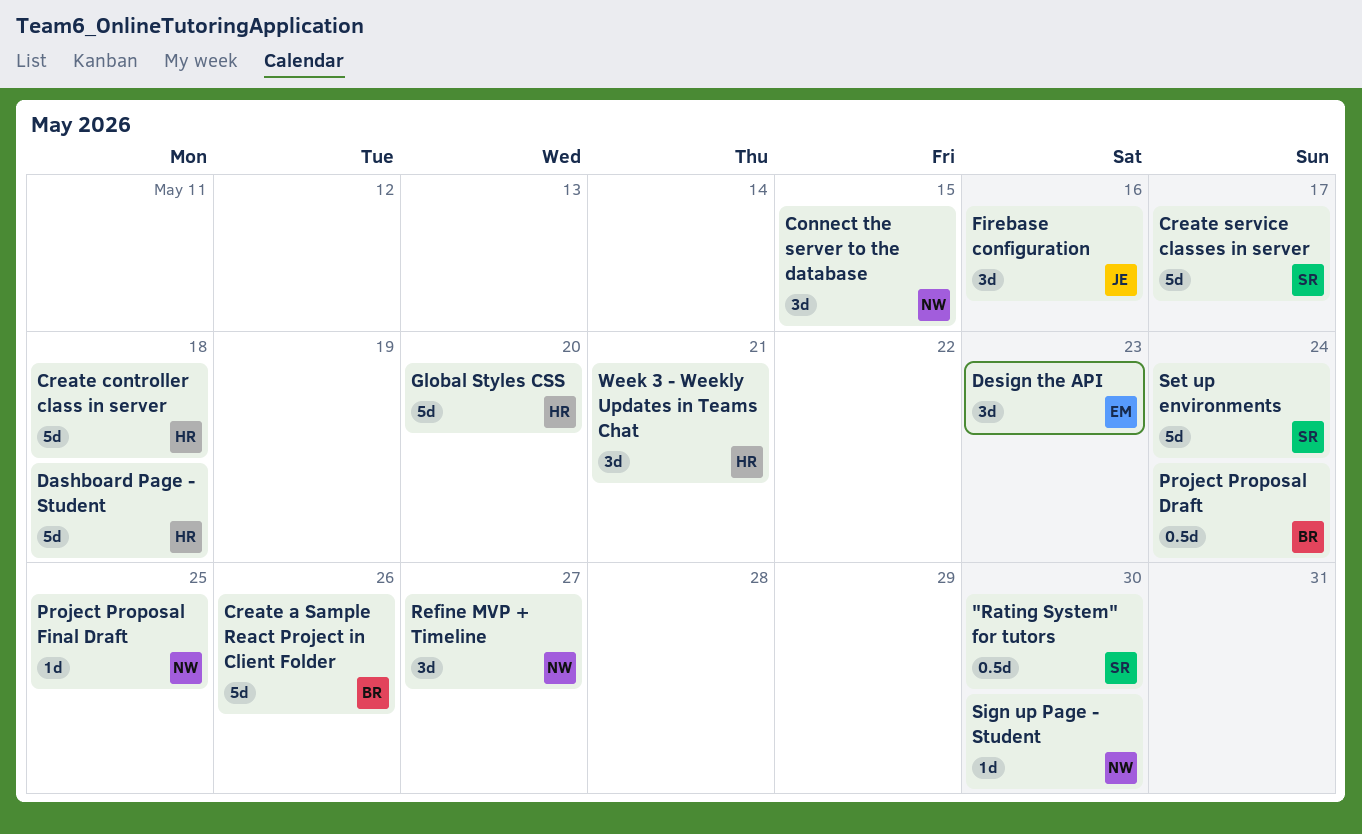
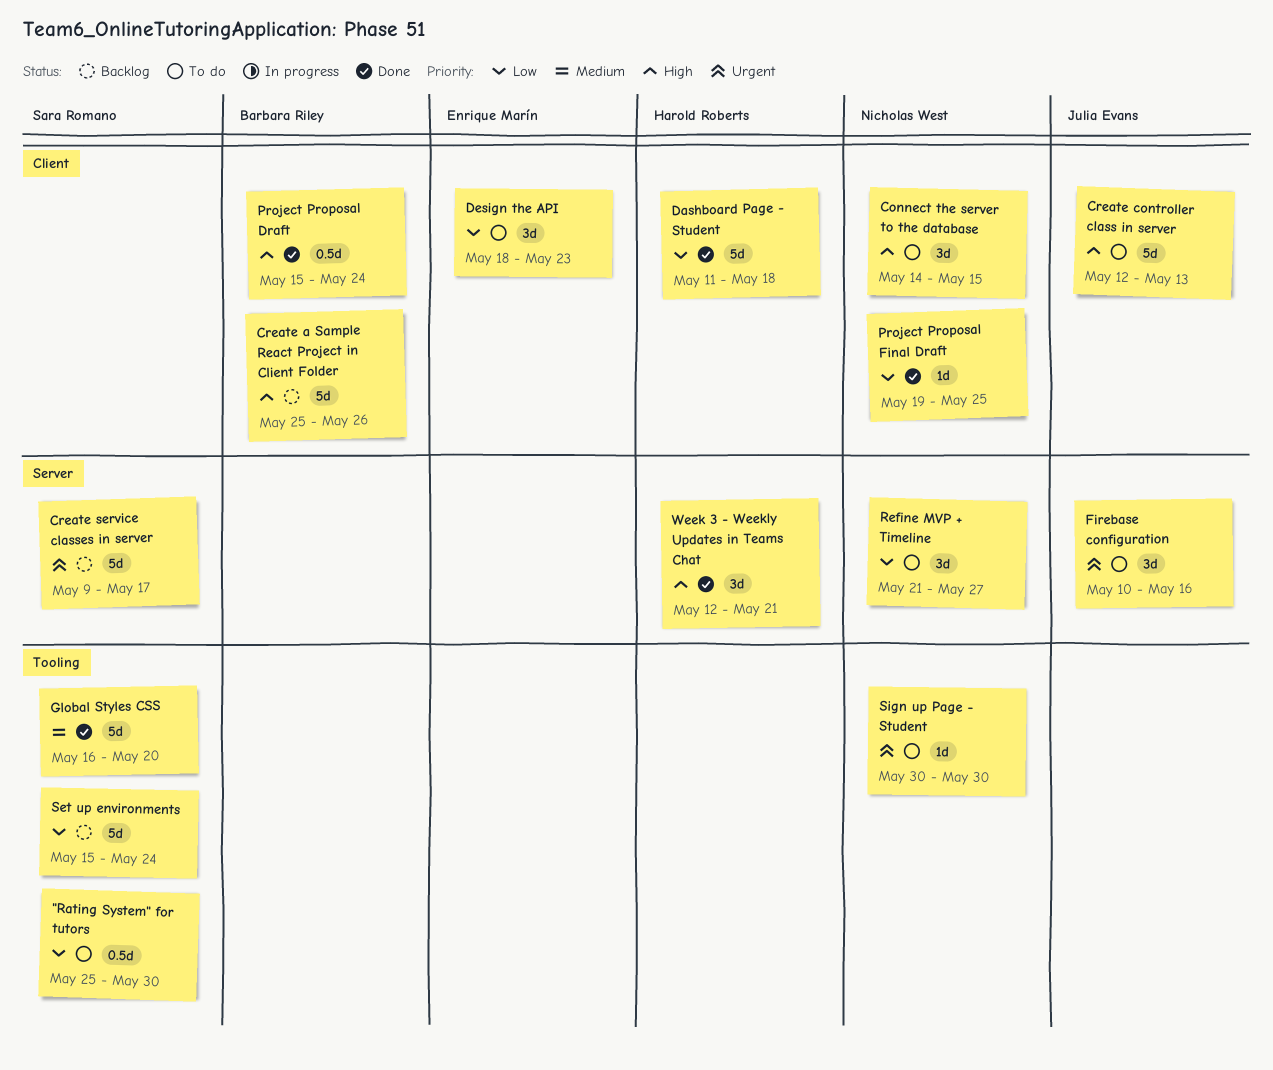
Create controller class in server, owner: Harold Roberts -> Julia Evans
Create controller class in server, due: May 18 -> May 13
Global Styles CSS, owner: Harold Roberts -> Sara Romano

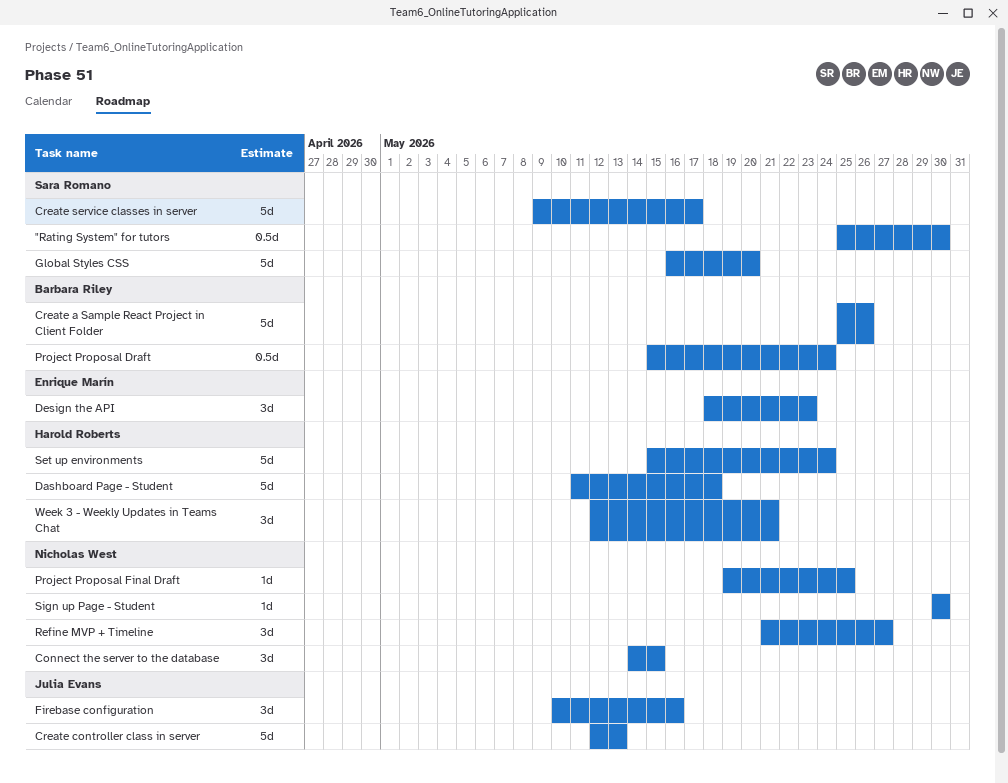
Set up environments, owner: Sara Romano -> Harold Roberts

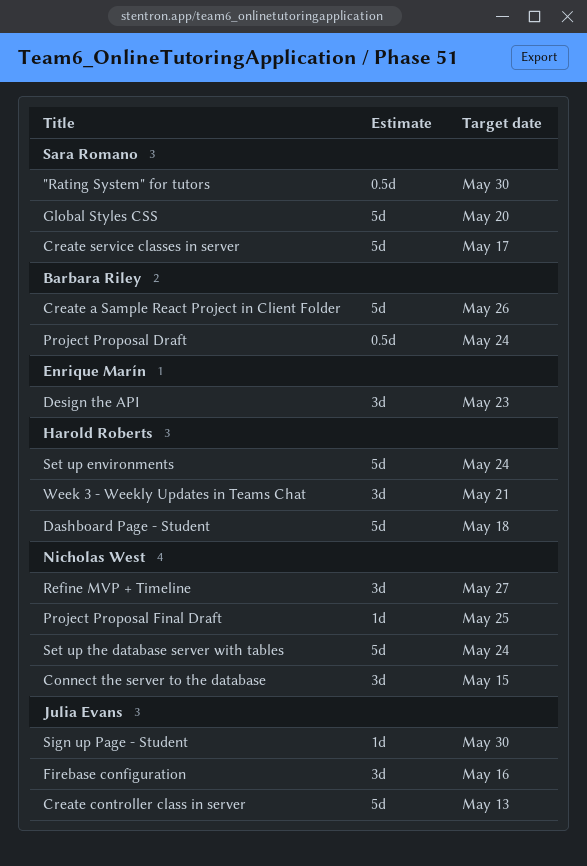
Set up the database server with tables: none -> present
Sign up Page - Student, owner: Nicholas West -> Julia Evans

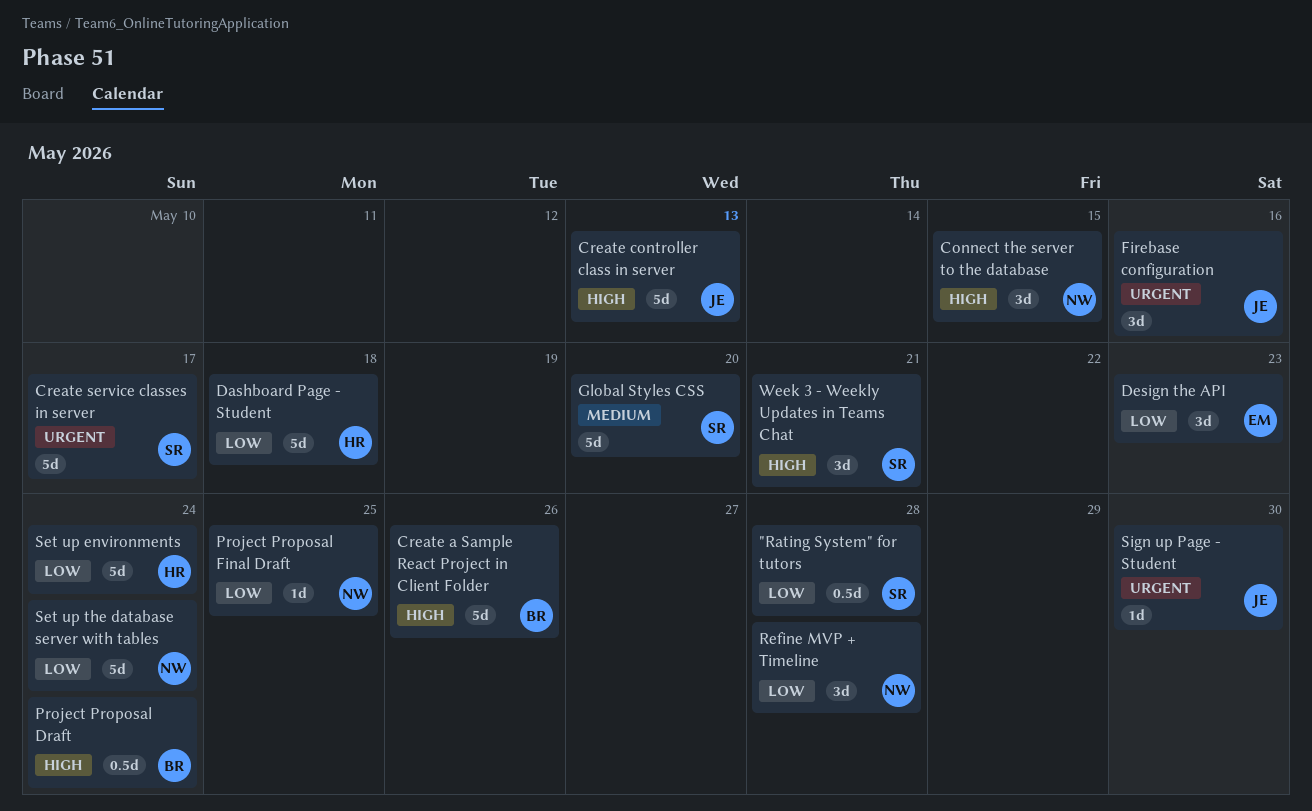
"Rating System" for tutors, due: May 30 -> May 28
Refine MVP + Timeline, due: May 27 -> May 28
Week 3 - Weekly Updates in Teams Chat, owner: Harold Roberts -> Sara Romano

